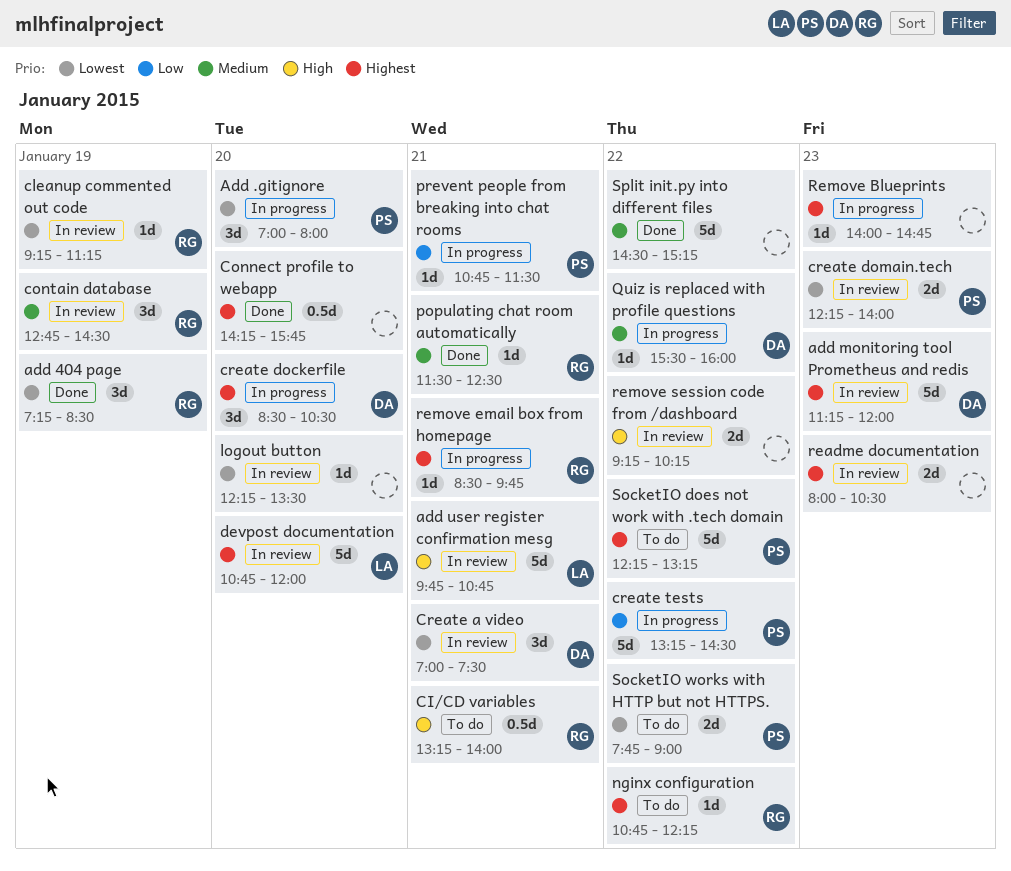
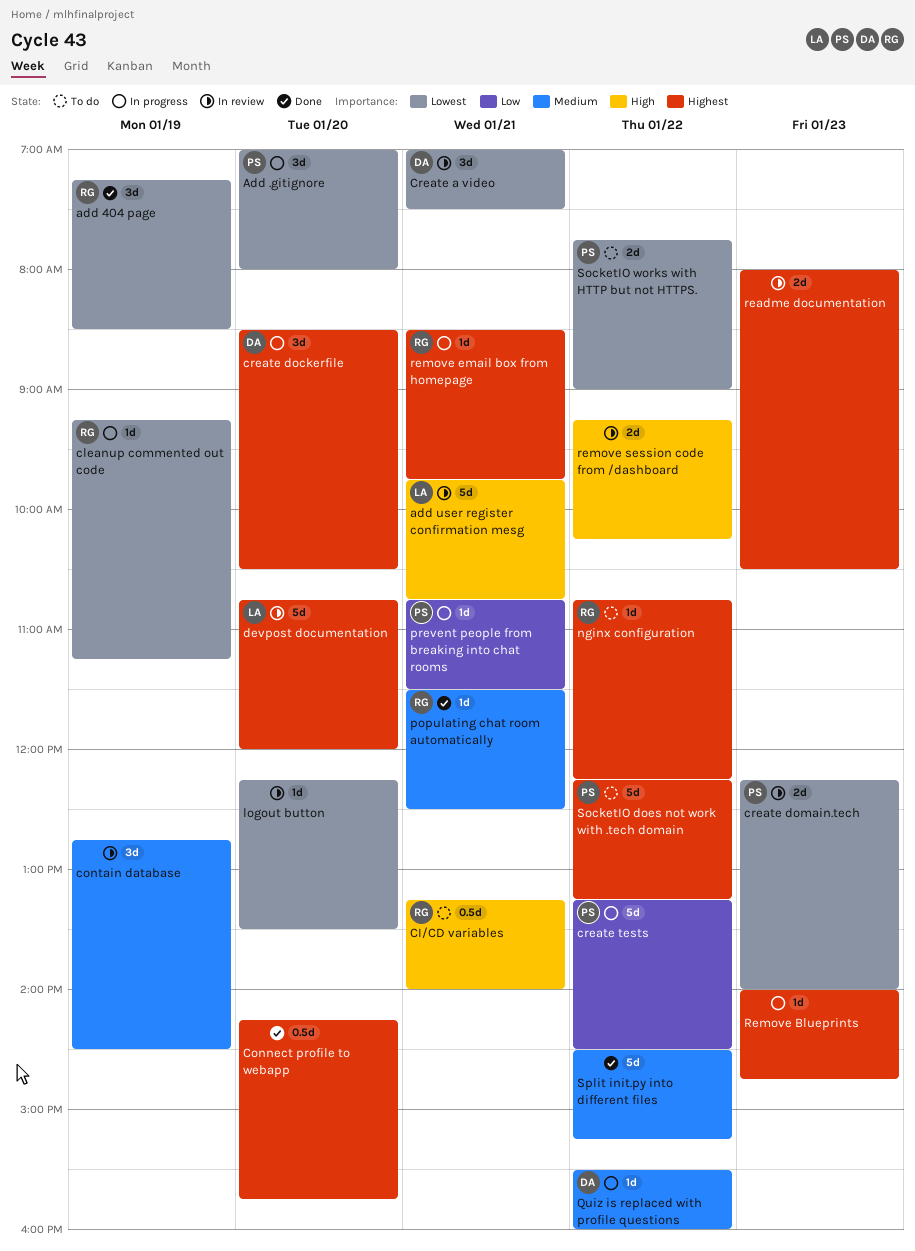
add monitoring tool Prometheus and redis: present -> none
cleanup commented out code, status: In review -> In progress
contain database, owner: RG -> none

